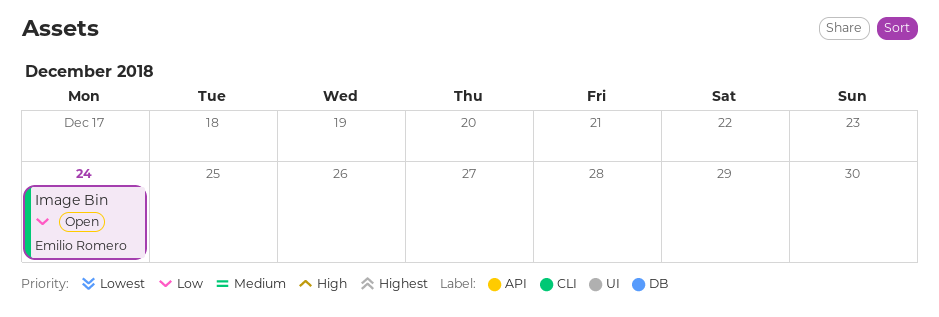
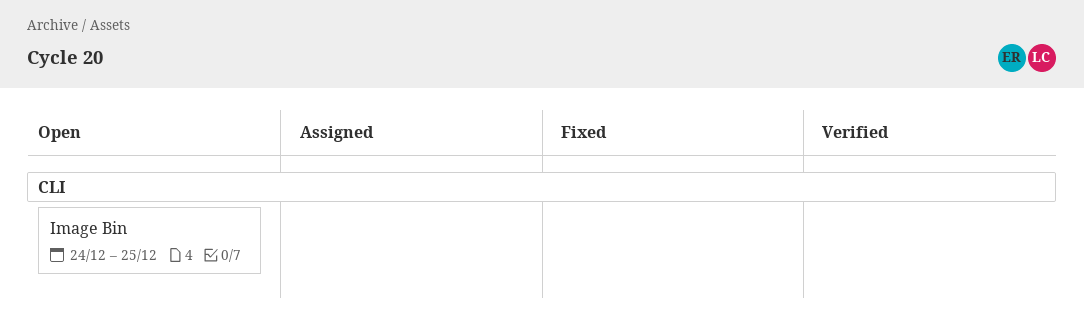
Image Bin, due: Dec 24 -> Dec 25

